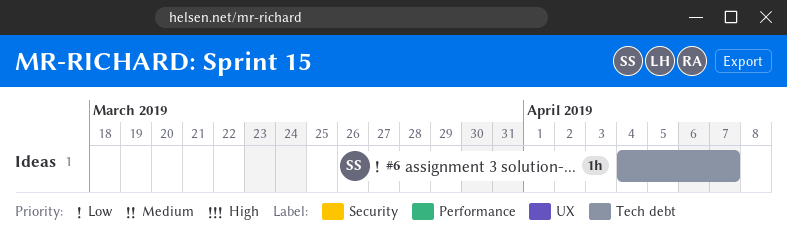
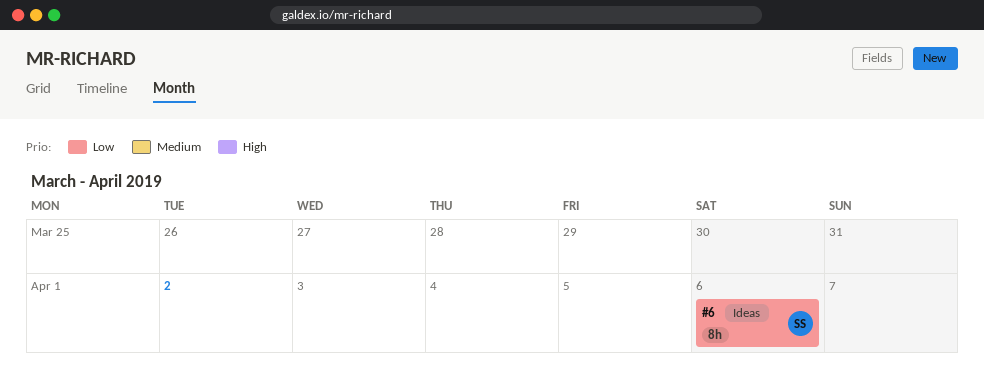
#6, estimate: 1h -> 8h
#6, due: Apr 7 -> Apr 6

